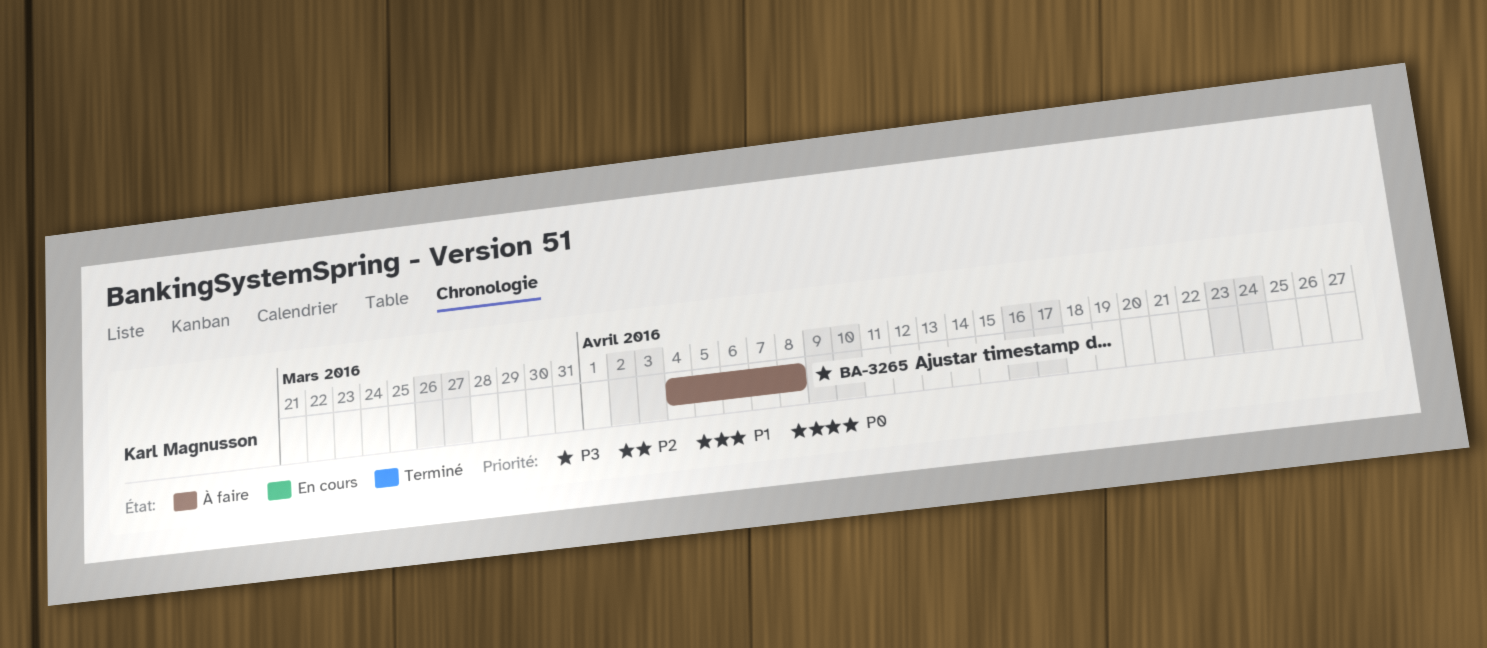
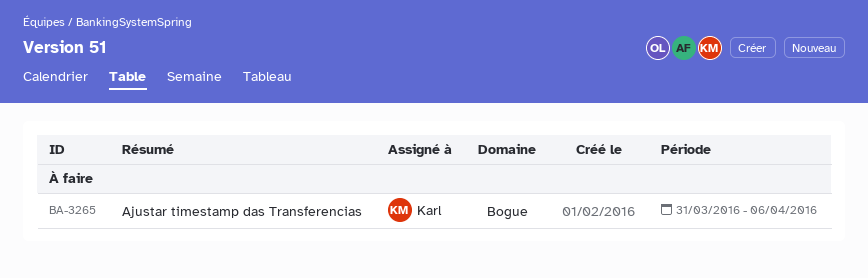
BA-3265, start: Apr 4 -> Mar 31
BA-3265, due: Apr 8 -> Apr 6

